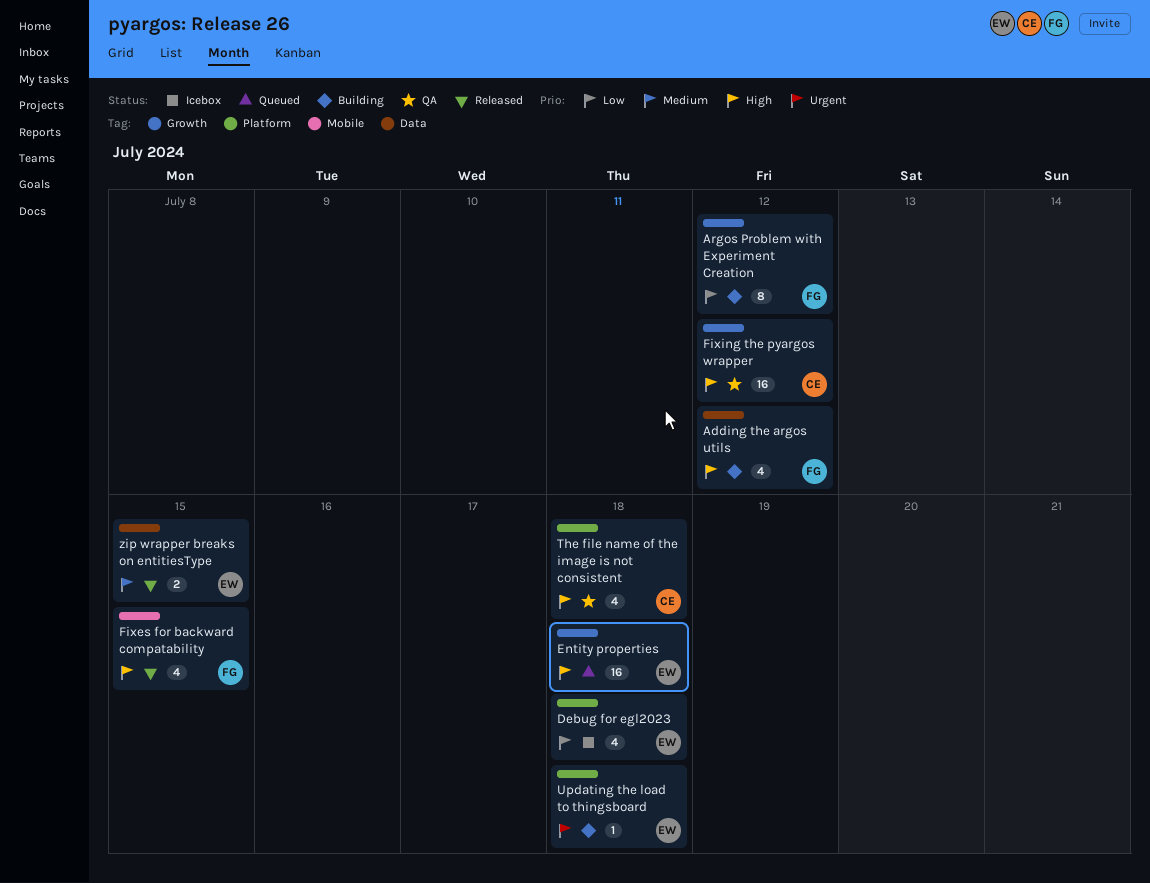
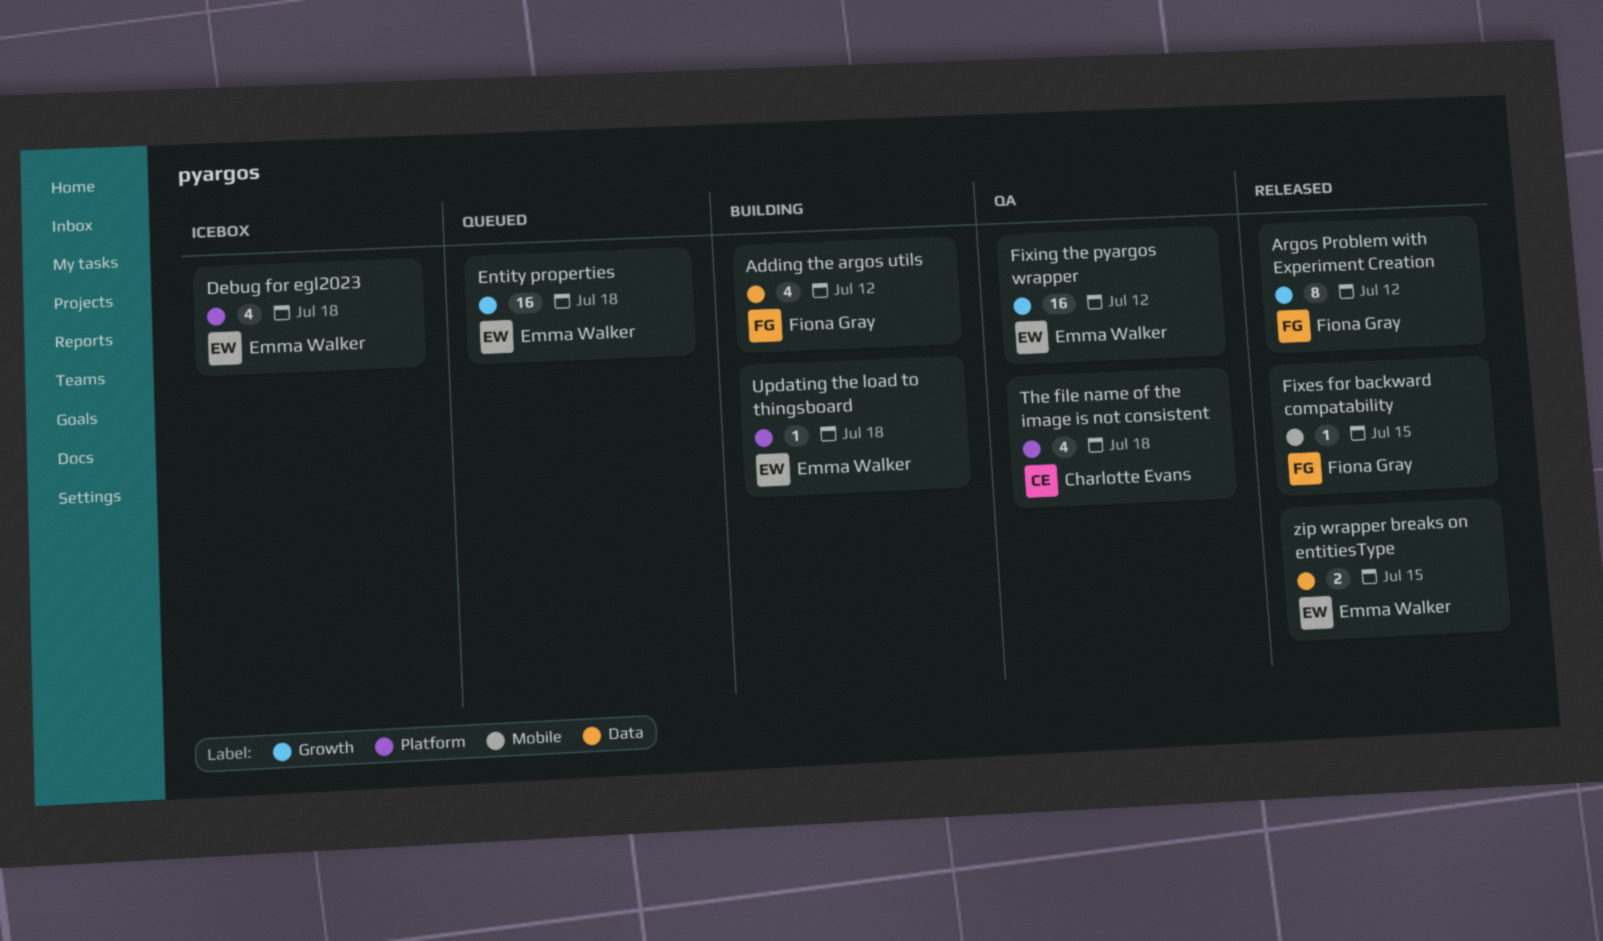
Argos Problem with Experiment Creation, status: Building -> Released
Fixes for backward compatability, estimate: 4 -> 1
Fixing the pyargos wrapper, owner: Charlotte Evans -> Emma Walker

